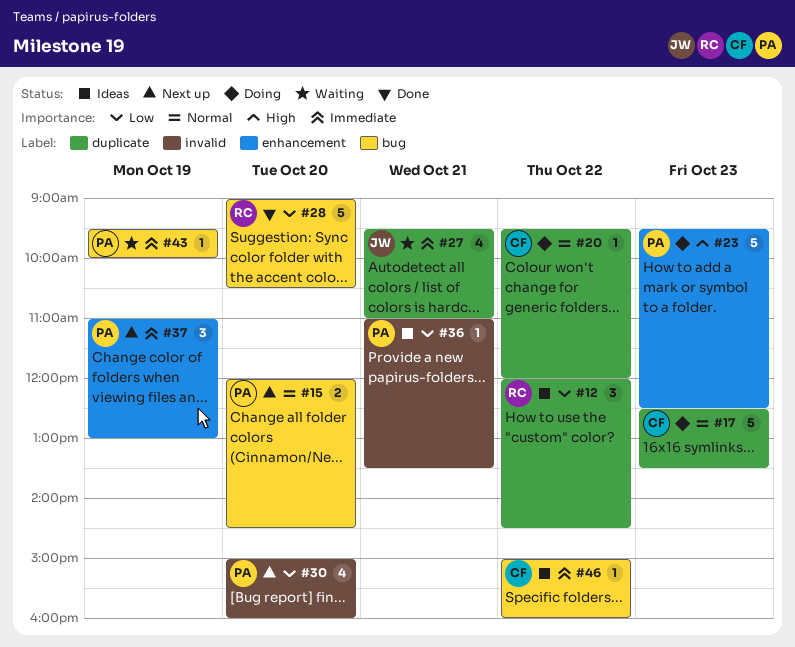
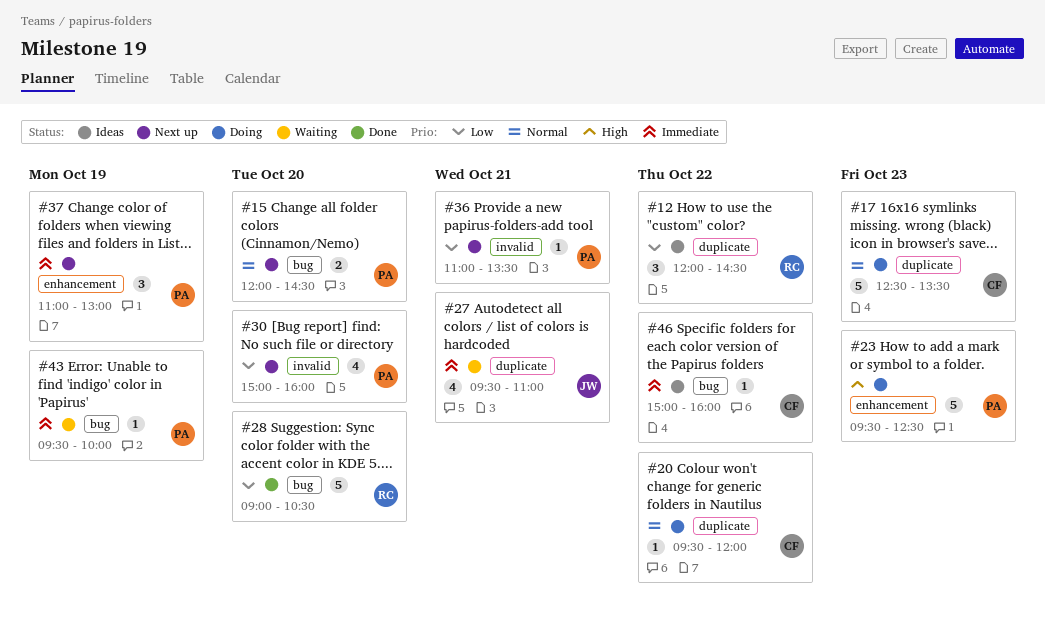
#36, status: Ideas -> Next up

